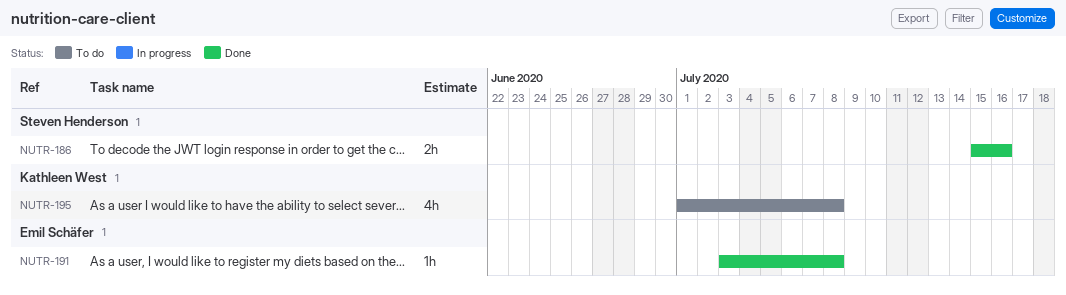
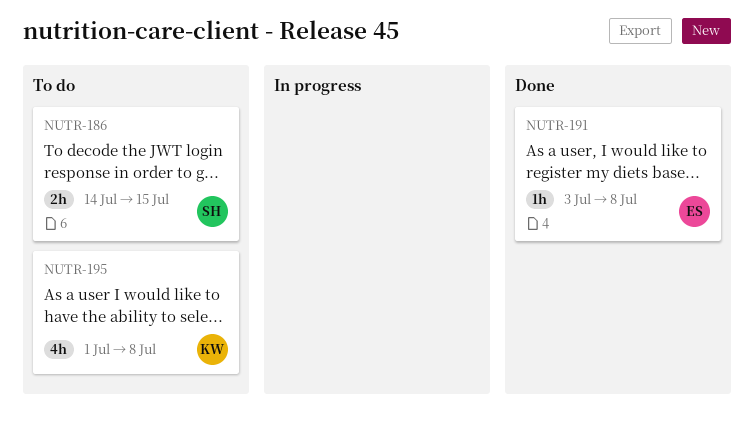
NUTR-186, status: Done -> To do
NUTR-186, start: Jul 15 -> Jul 14
NUTR-186, due: Jul 16 -> Jul 15

